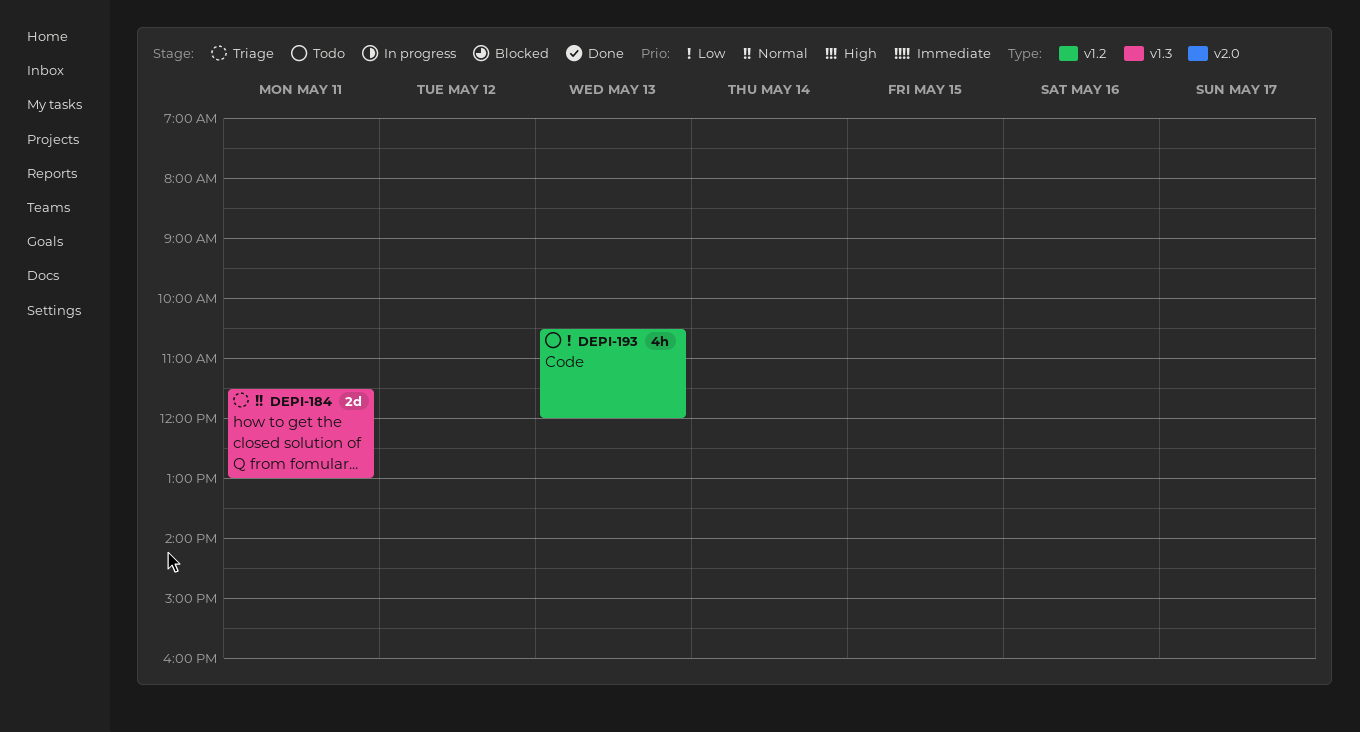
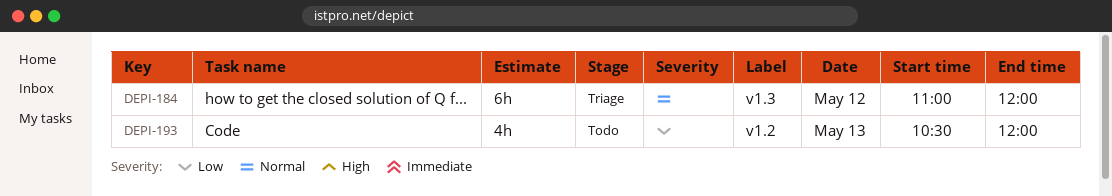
DEPI-184, estimate: 2d -> 6h
DEPI-184, day: May 11 -> May 12
DEPI-184, begins: 11:30 -> 11:00
DEPI-184, ends: 13:00 -> 12:00

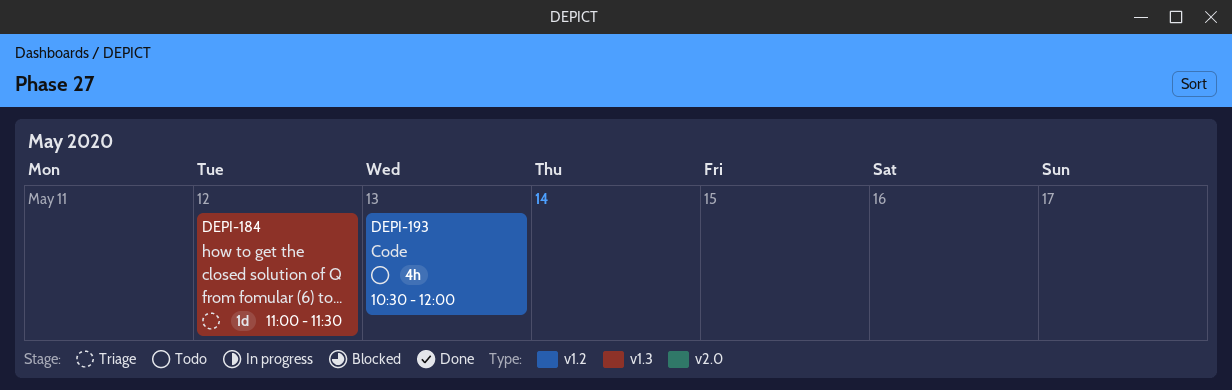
DEPI-184, estimate: 6h -> 1d
DEPI-184, ends: 12:00 -> 11:30

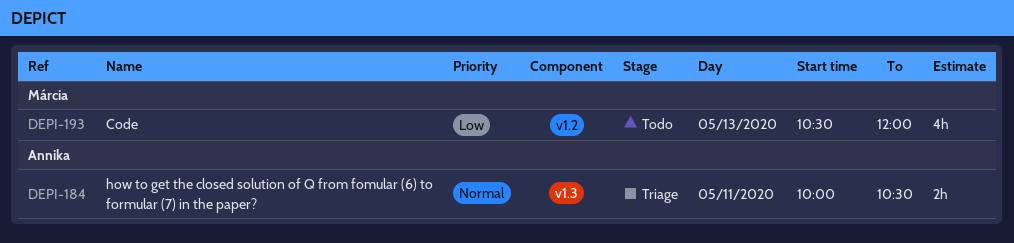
DEPI-184, estimate: 1d -> 2h
DEPI-184, day: May 12 -> May 11
DEPI-184, begins: 11:00 -> 10:00
DEPI-184, ends: 11:30 -> 10:30

